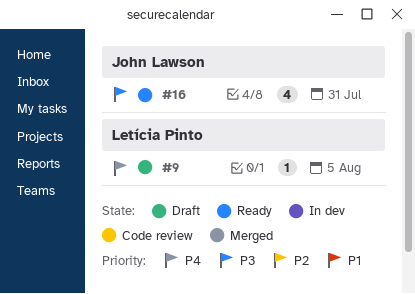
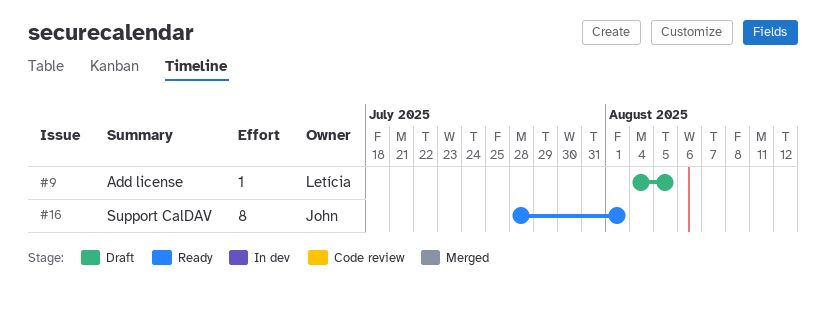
#16, estimate: 4 -> 8
#16, due: Jul 31 -> Aug 1

